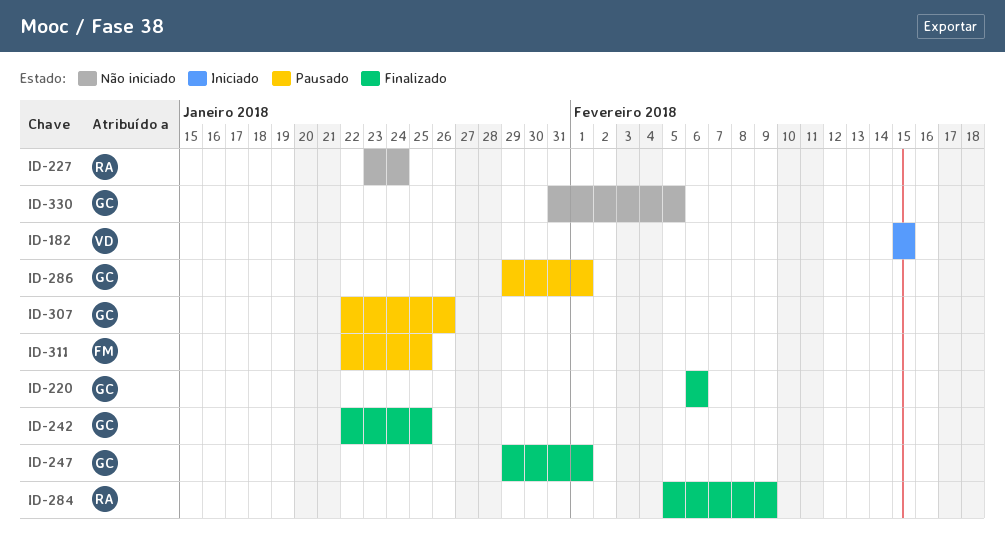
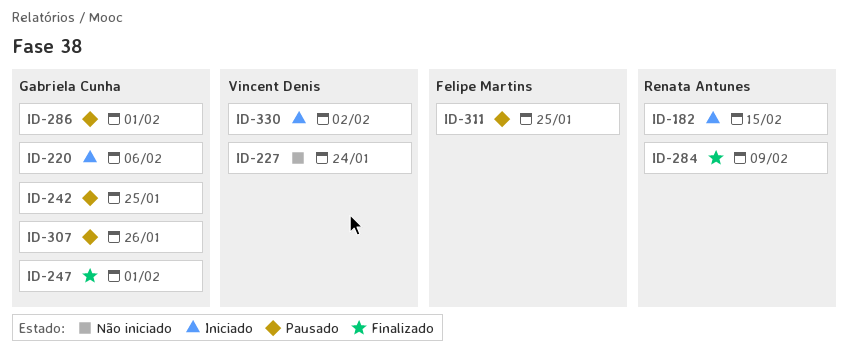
ID-182, owner: Vincent Denis -> Renata Antunes
ID-220, status: Finalizado -> Iniciado
ID-227, owner: Renata Antunes -> Vincent Denis
ID-242, status: Finalizado -> Pausado
ID-330, status: Não iniciado -> Iniciado
ID-330, owner: Gabriela Cunha -> Vincent Denis
ID-330, due: Feb 5 -> Feb 2

